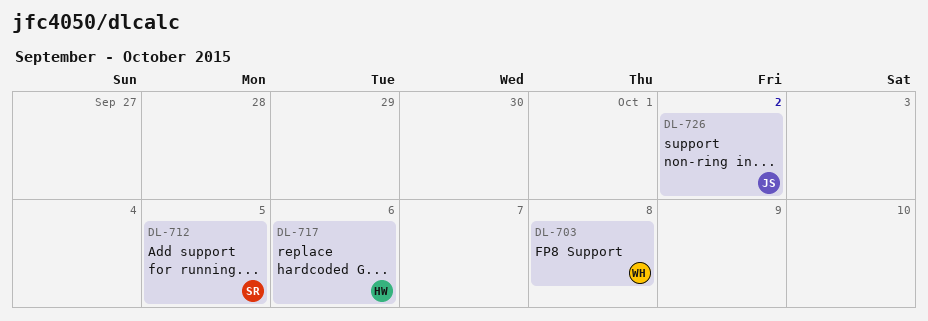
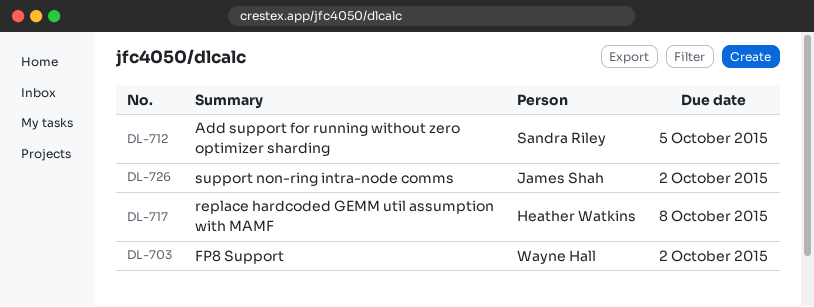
DL-703, due: Oct 8 -> Oct 2
DL-717, due: Oct 6 -> Oct 8

